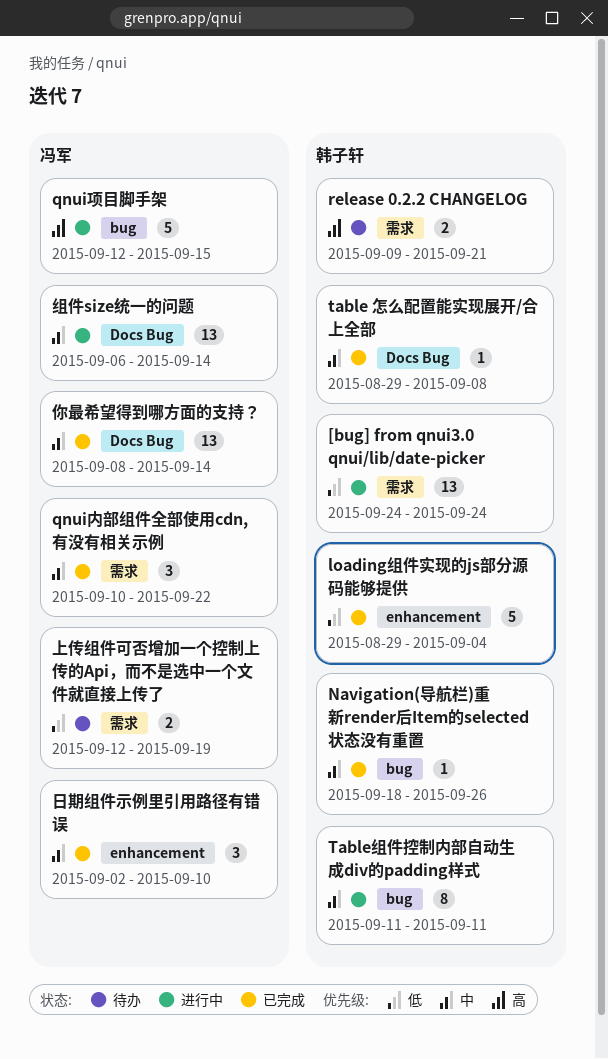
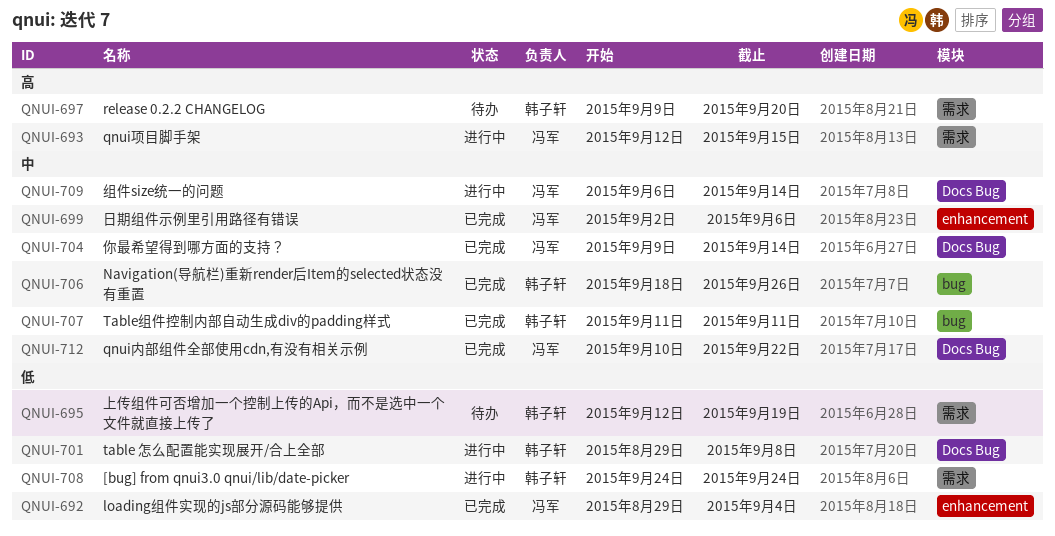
loading组件实现的js部分源码能够提供, owner: 韩子轩 -> 冯军
qnui内部组件全部使用cdn,有没有相关示例, label: 需求 -> Docs Bug
qnui项目脚手架, label: bug -> 需求
release 0.2.2 CHANGELOG, due: Sep 21 -> Sep 20
table 怎么配置能实现展开/合上全部, status: 已完成 -> 进行中
table 怎么配置能实现展开/合上全部, priority: 中 -> 低
Table组件控制内部自动生成div的padding样式, status: 进行中 -> 已完成
上传组件可否增加一个控制上传的Api，而不是选中一个文件就直接上传了, owner: 冯军 -> 韩子轩
你最希望得到哪方面的支持？, start: Sep 8 -> Sep 9
日期组件示例里引用路径有错误, due: Sep 10 -> Sep 6

